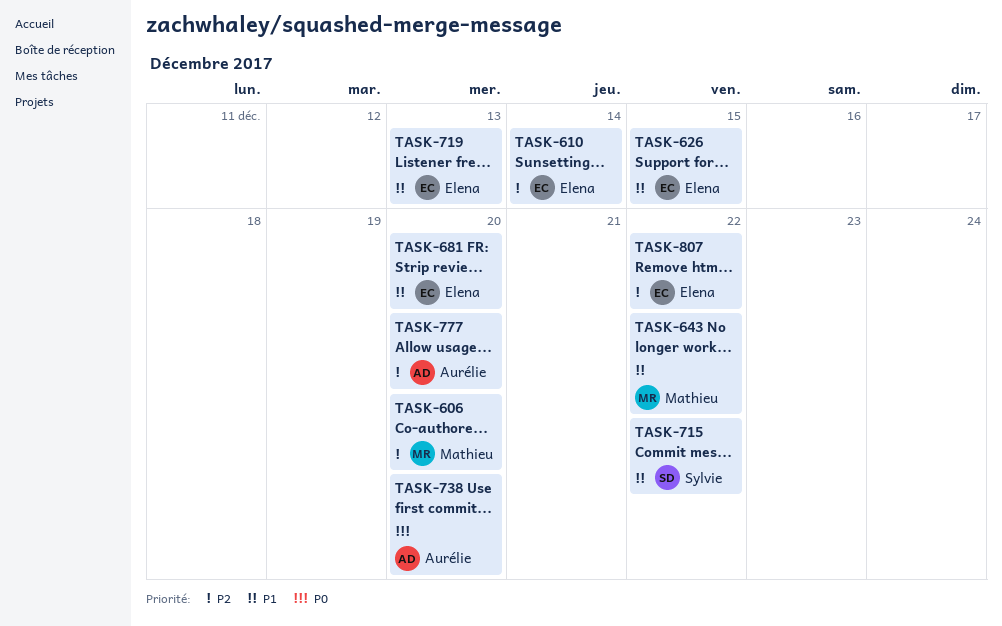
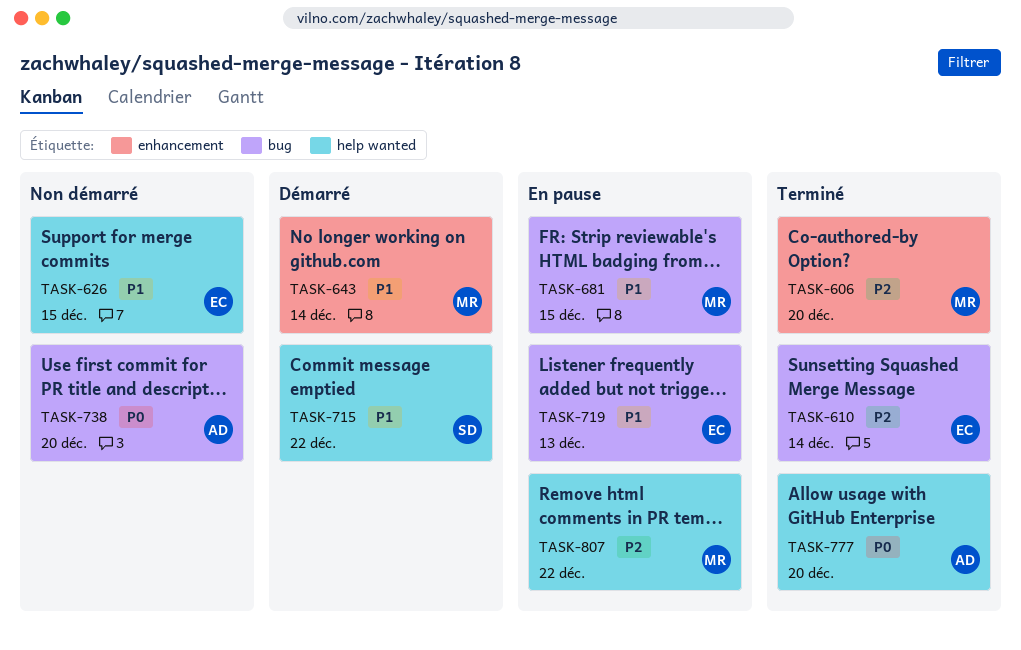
TASK-643, due: Dec 22 -> Dec 14
TASK-681, owner: Elena -> Mathieu
TASK-681, due: Dec 20 -> Dec 15
TASK-777, priority: P2 -> P0
TASK-807, owner: Elena -> Mathieu

